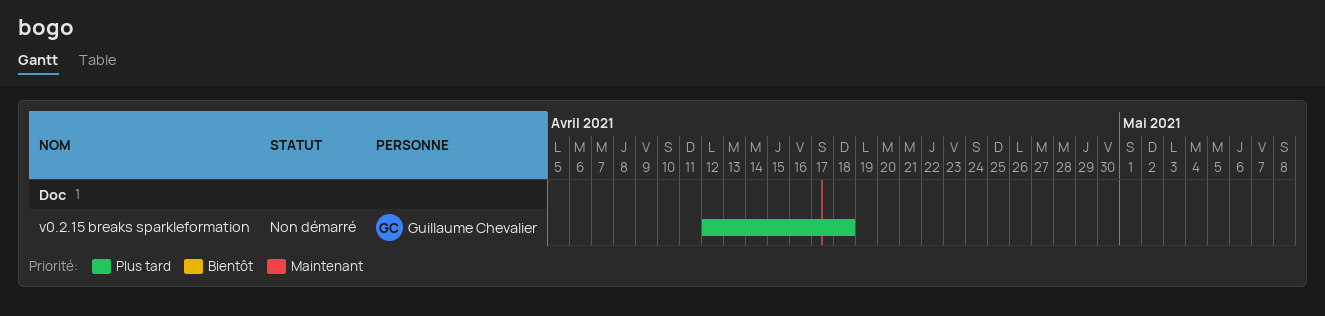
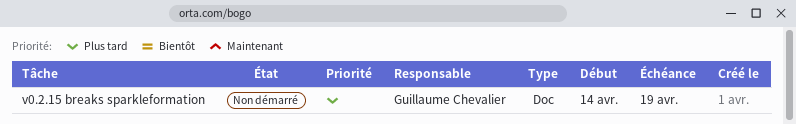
v0.2.15 breaks sparkleformation, start: Apr 12 -> Apr 14
v0.2.15 breaks sparkleformation, due: Apr 18 -> Apr 19

